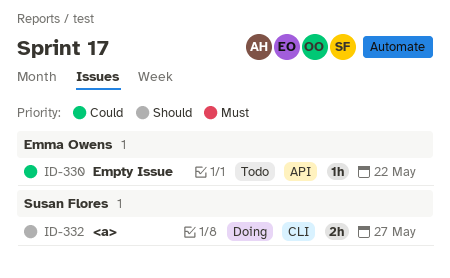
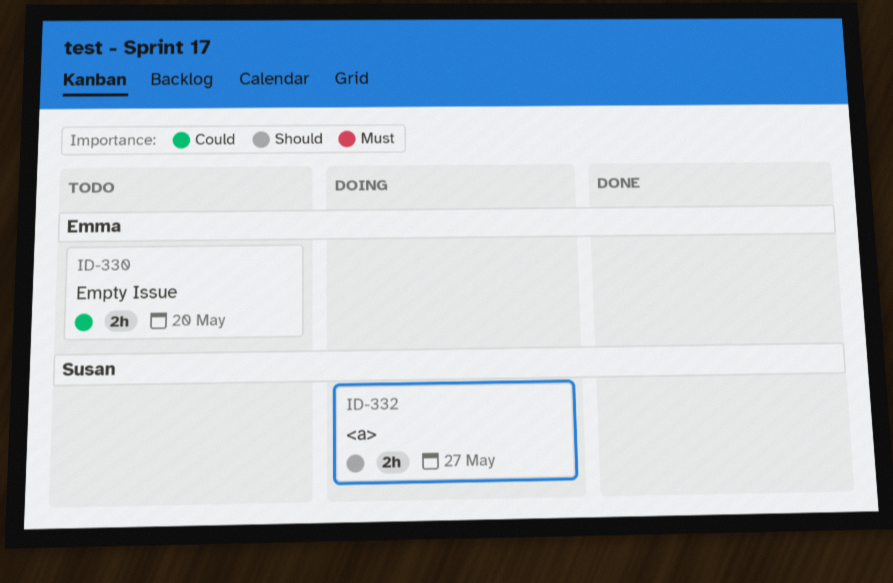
ID-330, estimate: 1h -> 2h
ID-330, due: May 22 -> May 20

